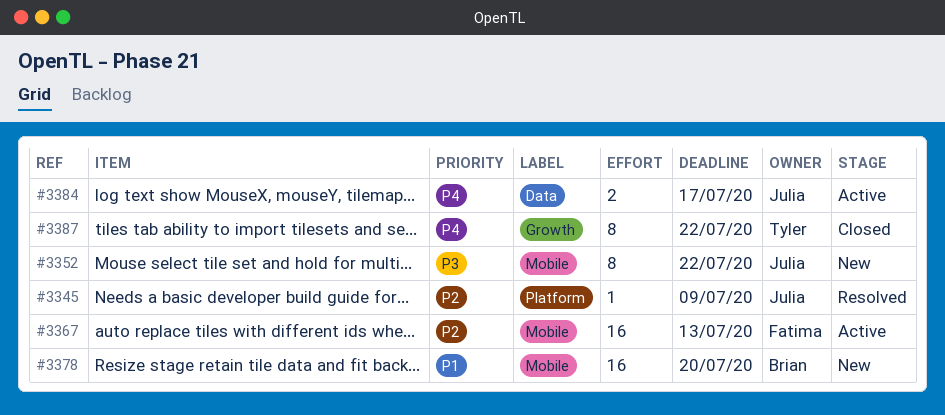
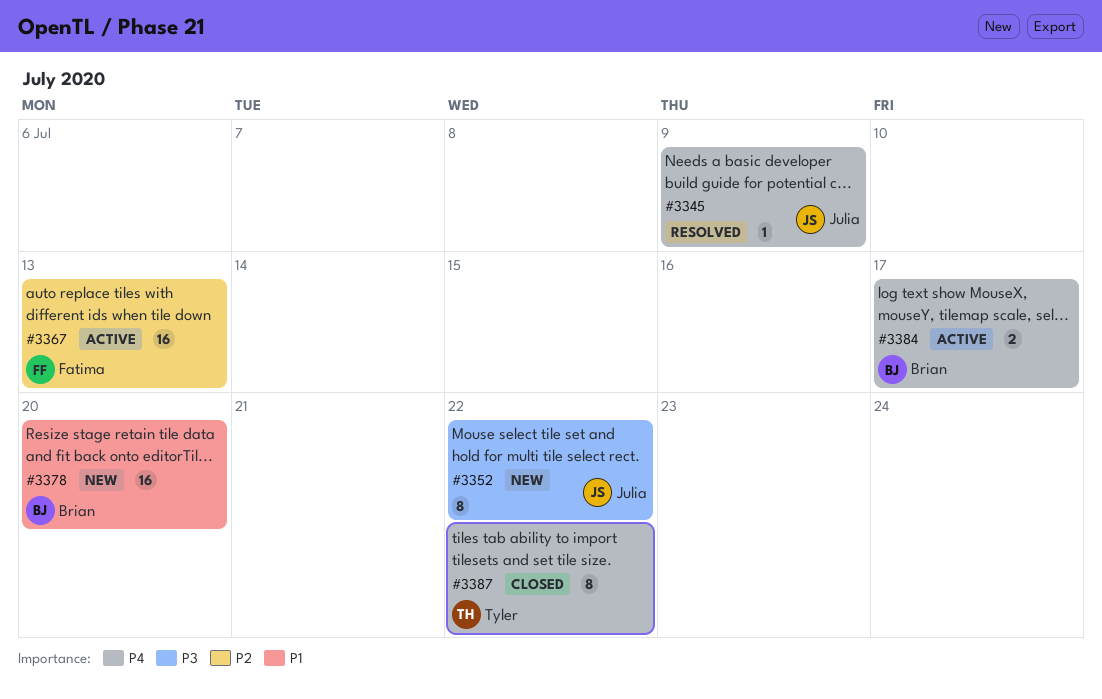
#3345, priority: P2 -> P4
#3384, owner: Julia -> Brian

